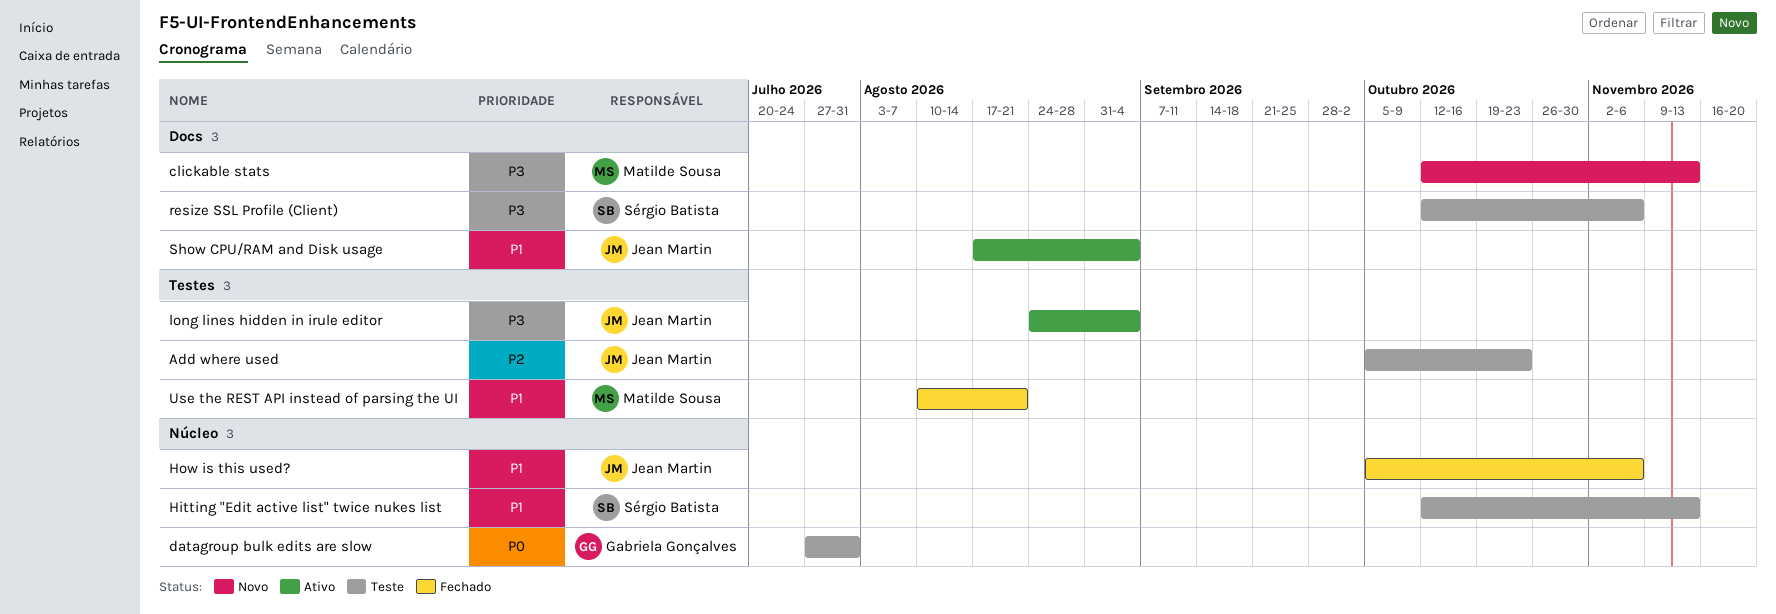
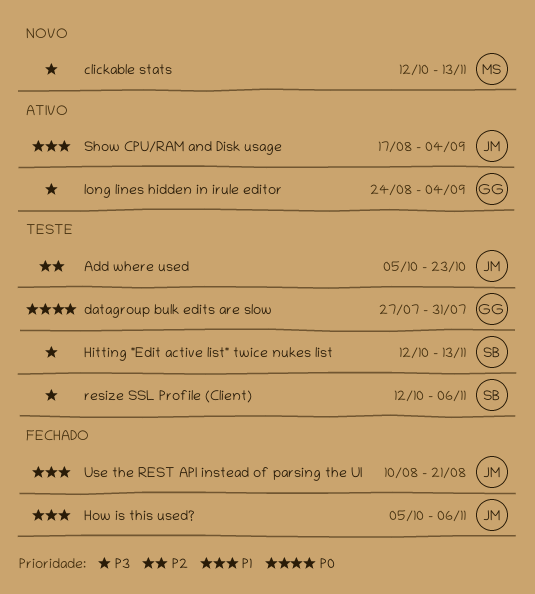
Hitting "Edit active list" twice nukes list, priority: P1 -> P3
long lines hidden in irule editor, owner: Jean Martin -> Gabriela Gonçalves
Use the REST API instead of parsing the UI, owner: Matilde Sousa -> Jean Martin

